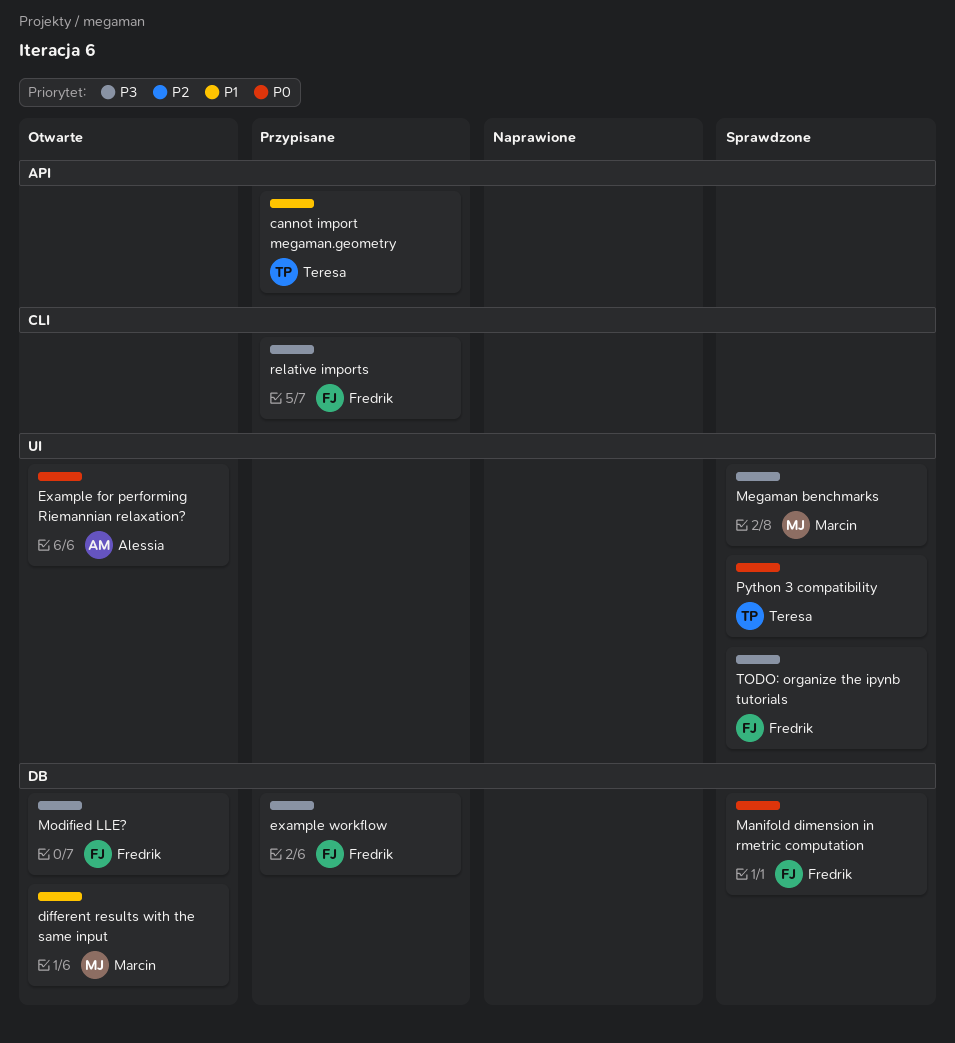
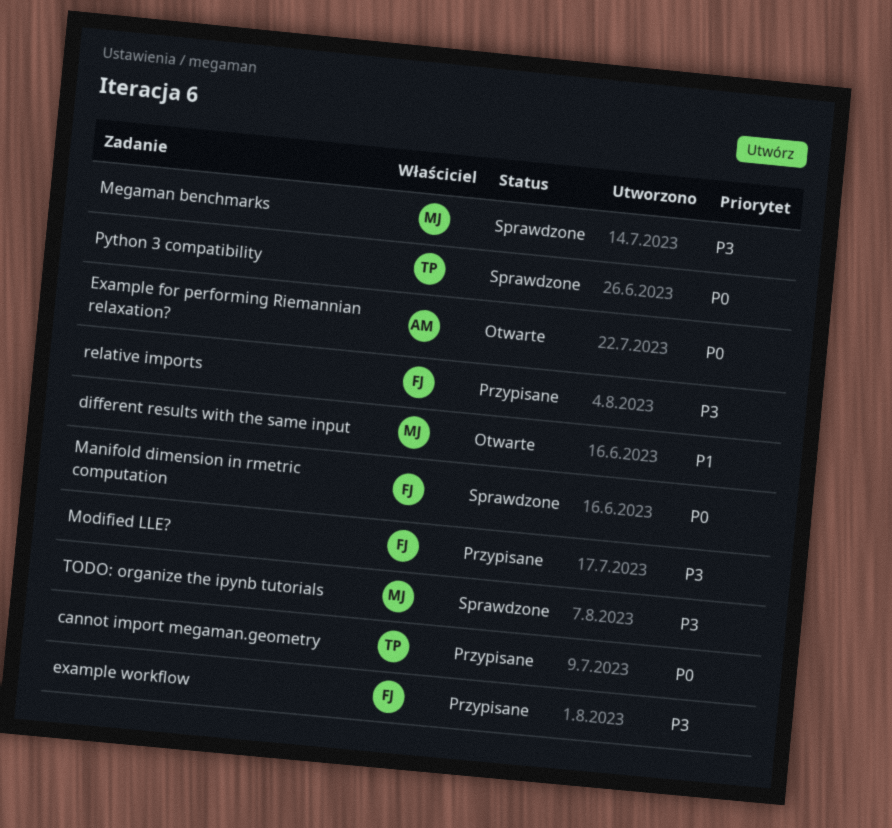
cannot import megaman.geometry, priority: P1 -> P0
Modified LLE?, status: Otwarte -> Przypisane
TODO: organize the ipynb tutorials, owner: Fredrik -> Marcin

